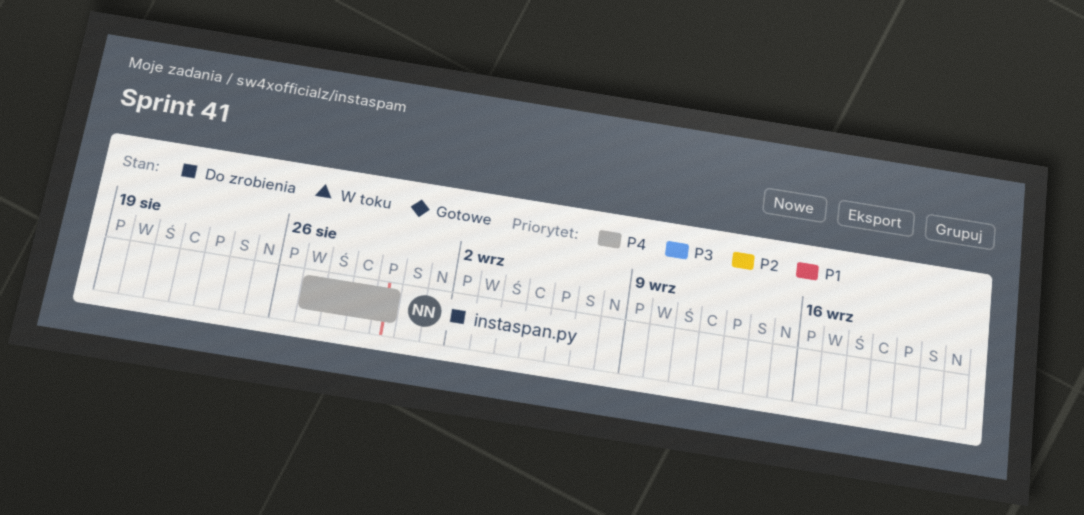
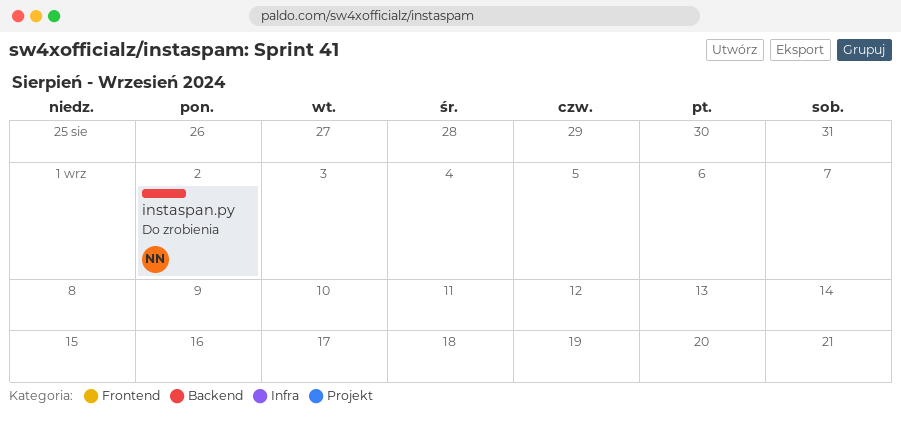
instaspan.py, due: Aug 30 -> Sep 2

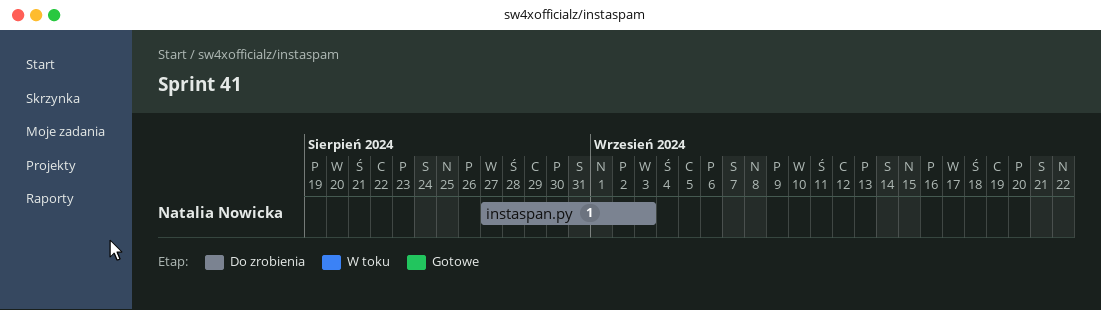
instaspan.py, due: Sep 2 -> Sep 3

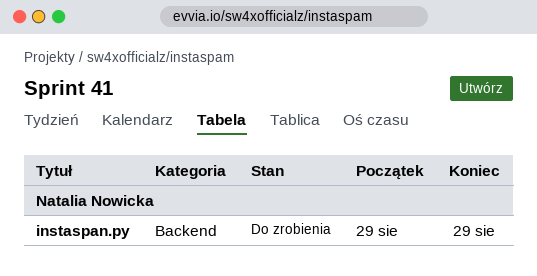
instaspan.py, start: Aug 27 -> Aug 29
instaspan.py, due: Sep 3 -> Aug 29

